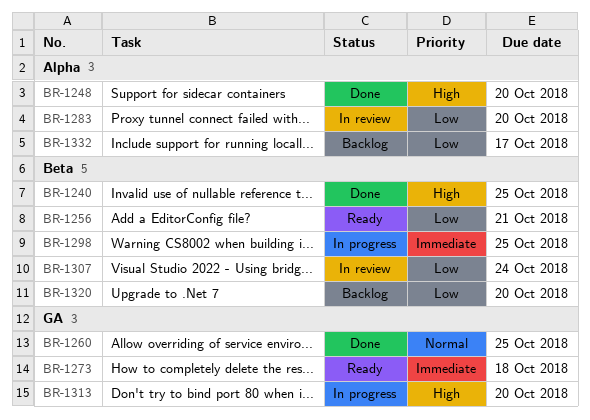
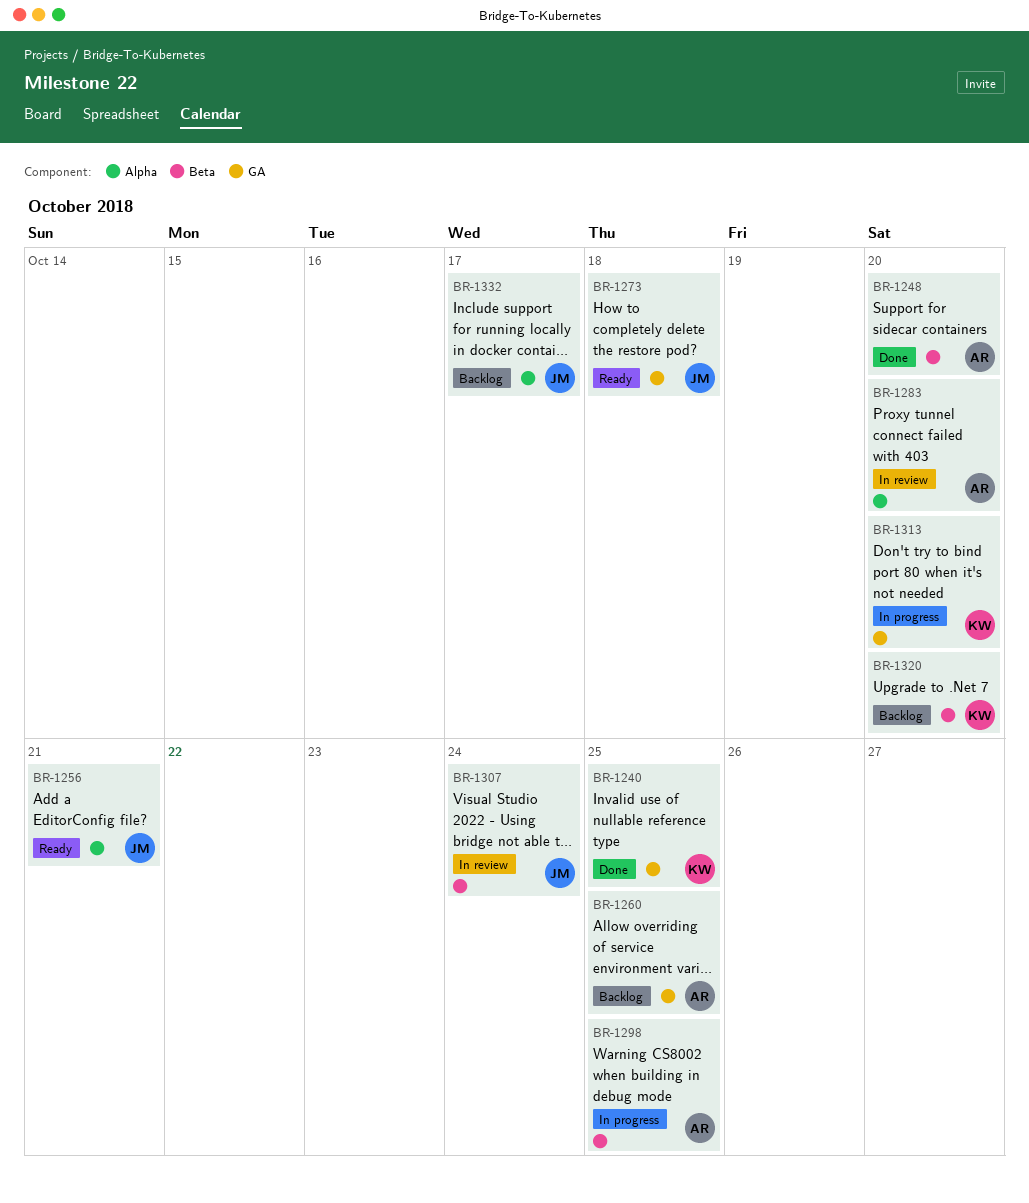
BR-1240, label: Beta -> GA
BR-1248, label: Alpha -> Beta
BR-1256, label: Beta -> Alpha
BR-1260, status: Done -> Backlog

